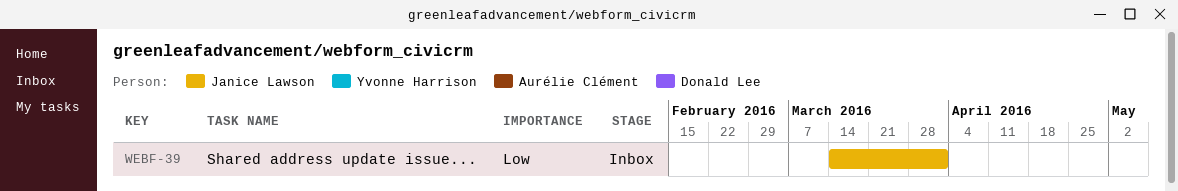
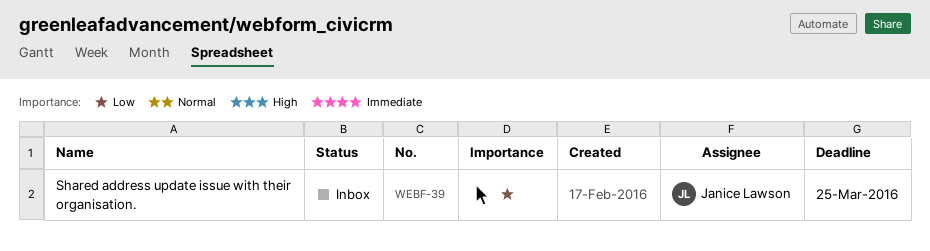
WEBF-39, due: Apr 1 -> Mar 25

